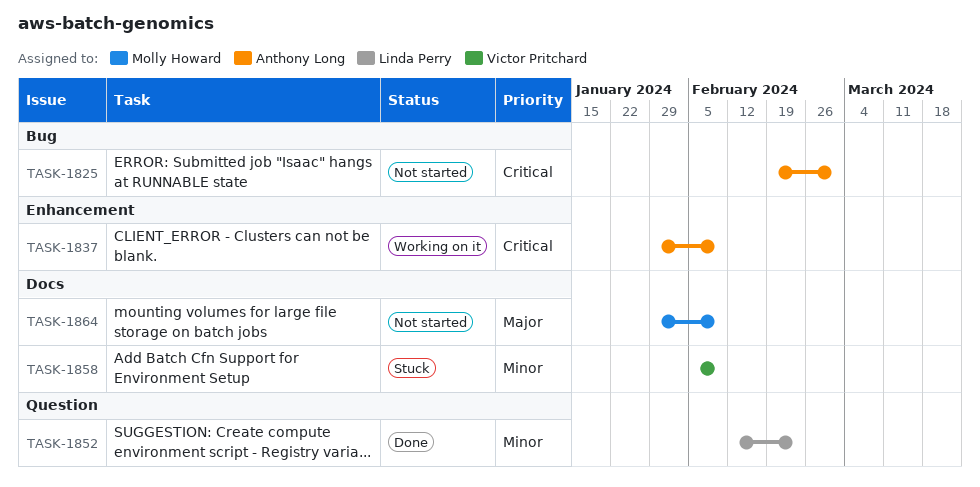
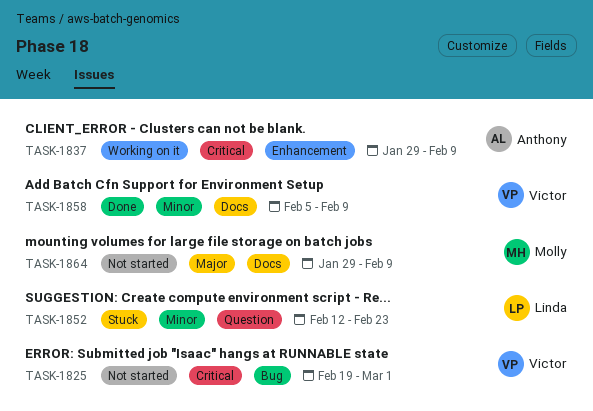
TASK-1825, owner: Anthony Long -> Victor Pritchard
TASK-1852, status: Done -> Stuck
TASK-1858, status: Stuck -> Done

